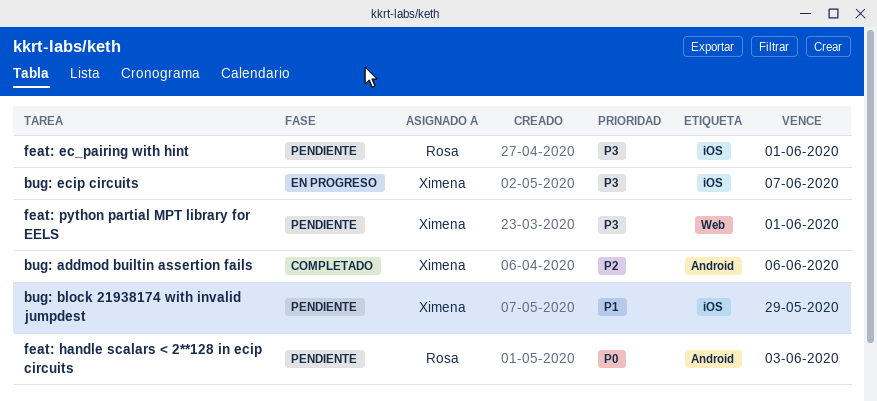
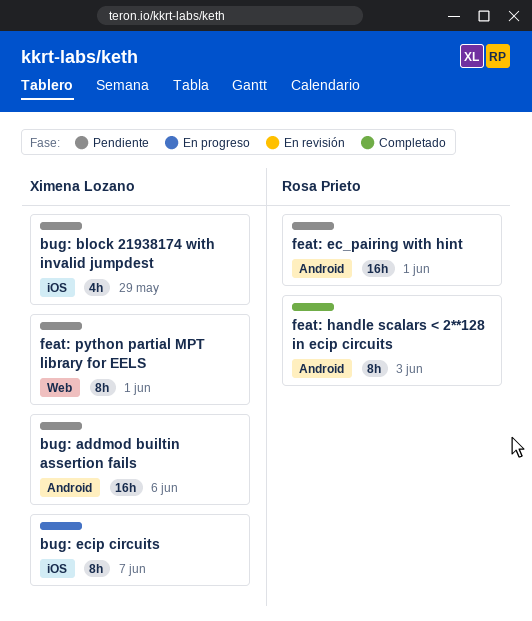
bug: addmod builtin assertion fails, status: Completado -> Pendiente
feat: ec_pairing with hint, label: iOS -> Android
feat: handle scalars < 2**128 in ecip circuits, status: Pendiente -> Completado

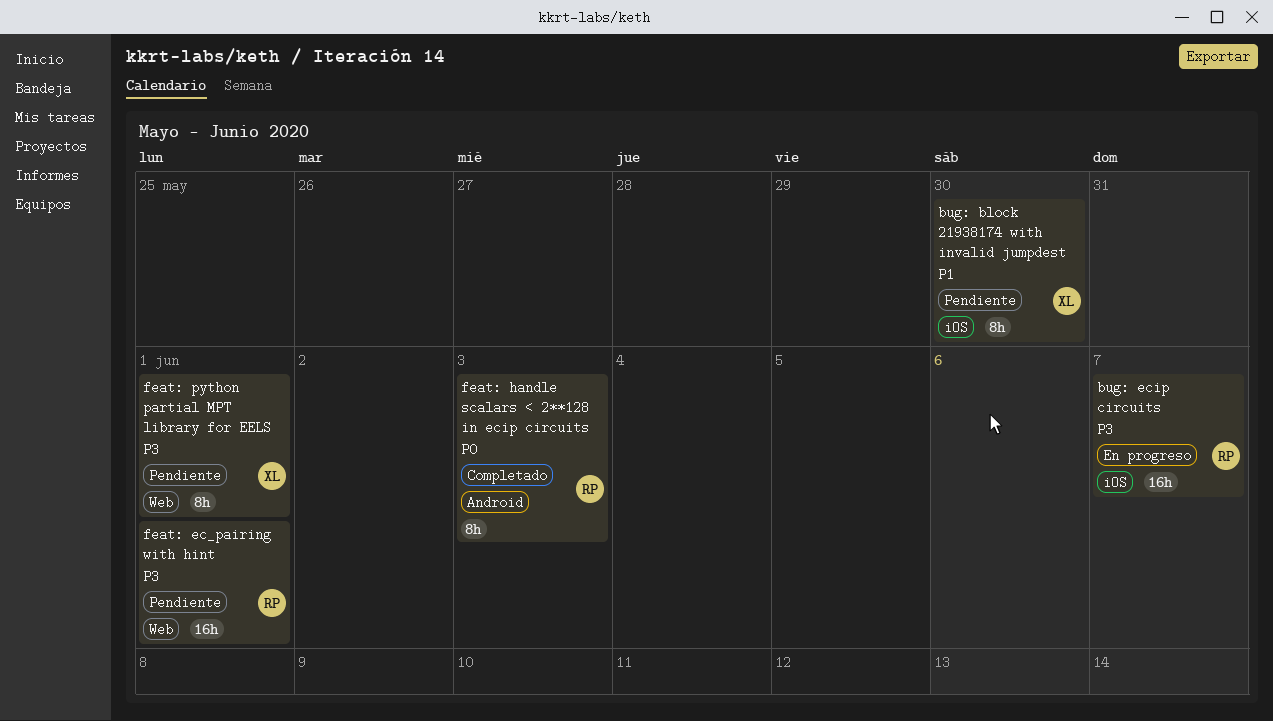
bug: addmod builtin assertion fails: present -> none
bug: block 21938174 with invalid jumpdest, estimate: 4h -> 8h
bug: block 21938174 with invalid jumpdest, due: May 29 -> May 30
bug: ecip circuits, owner: Ximena Lozano -> Rosa Prieto
bug: ecip circuits, estimate: 8h -> 16h
feat: ec_pairing with hint, label: Android -> Web

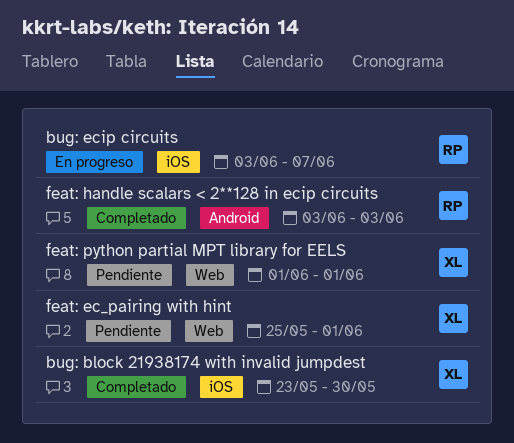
bug: block 21938174 with invalid jumpdest, status: Pendiente -> Completado
feat: ec_pairing with hint, owner: RP -> XL

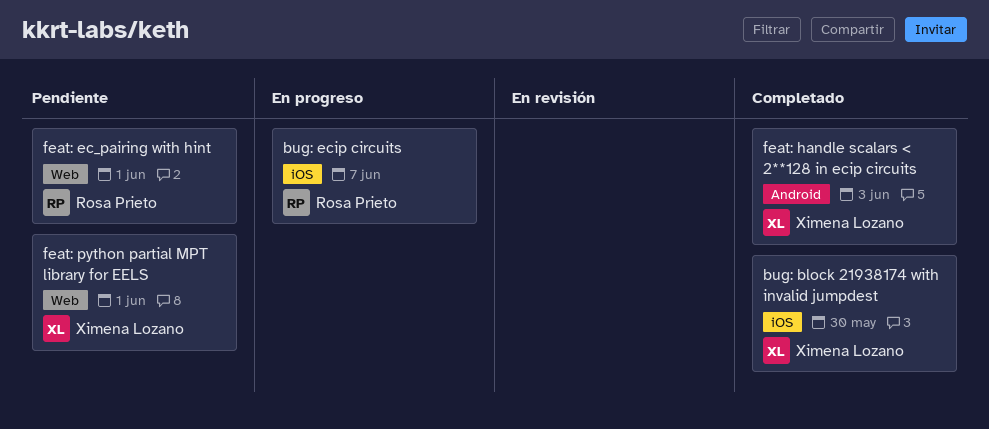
feat: ec_pairing with hint, owner: Ximena Lozano -> Rosa Prieto
feat: handle scalars < 2**128 in ecip circuits, owner: Rosa Prieto -> Ximena Lozano

